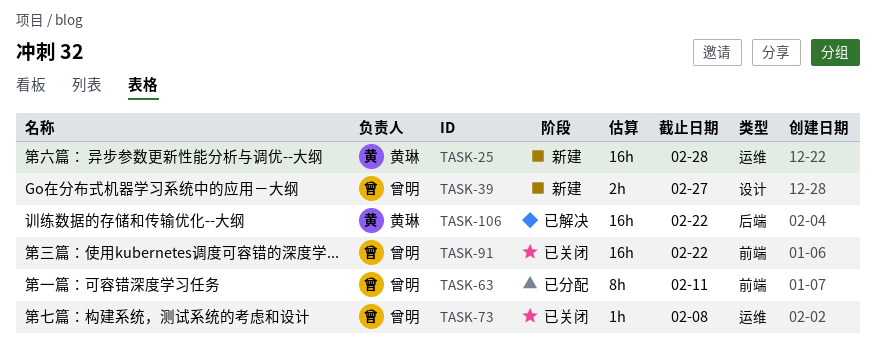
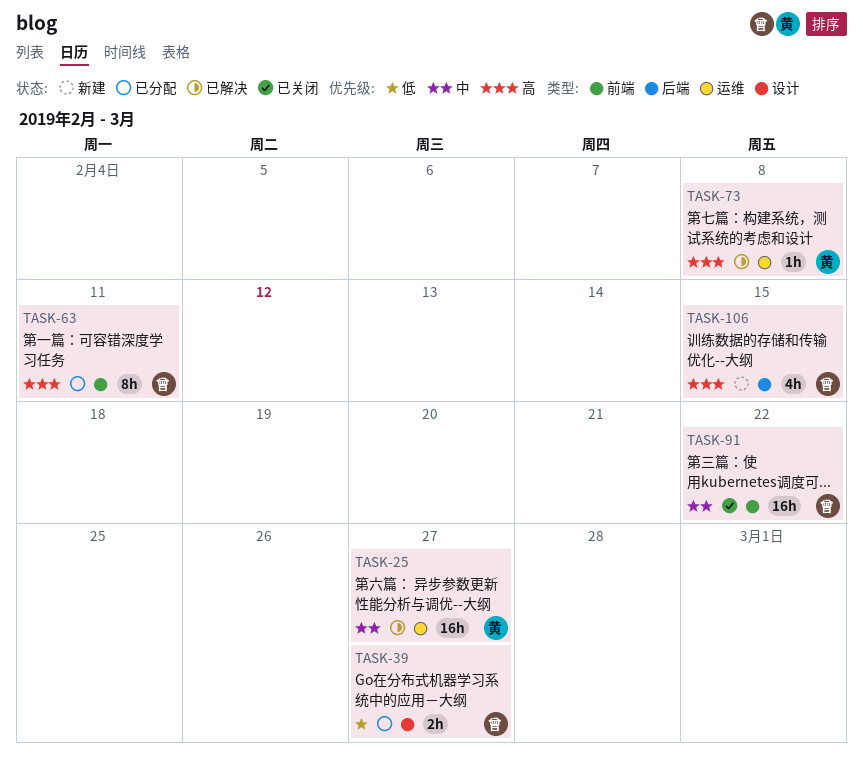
TASK-25, status: 新建 -> 已解决
TASK-25, due: Feb 28 -> Feb 27
TASK-39, status: 新建 -> 已分配
TASK-73, status: 已关闭 -> 已解决
TASK-73, owner: 曾明 -> 黄琳
TASK-106, status: 已解决 -> 新建
TASK-106, owner: 黄琳 -> 曾明
TASK-106, estimate: 16h -> 4h
TASK-106, due: Feb 22 -> Feb 15

